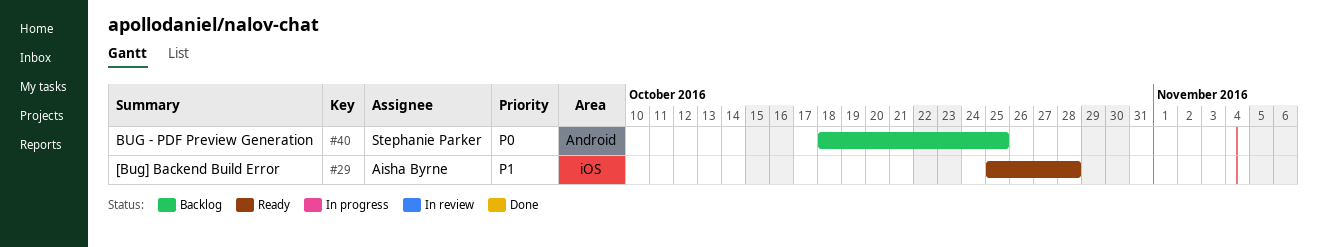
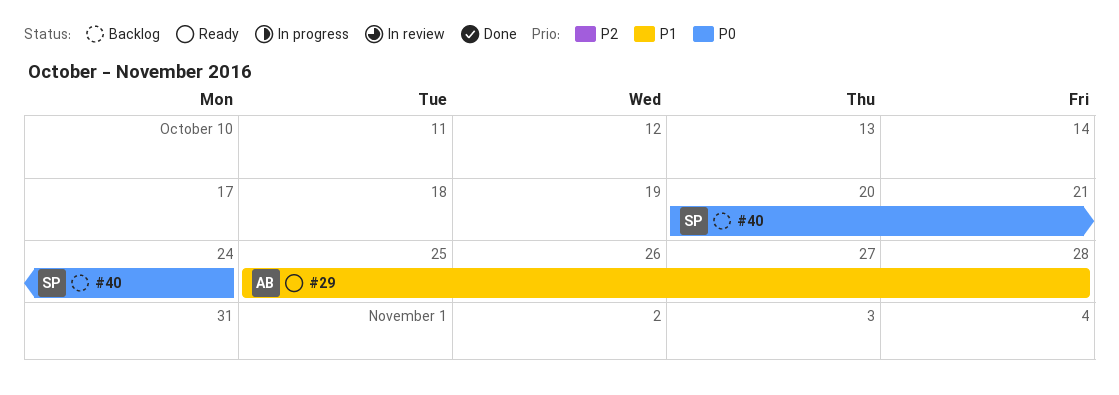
#40, start: Oct 18 -> Oct 20
#40, due: Oct 25 -> Oct 24

